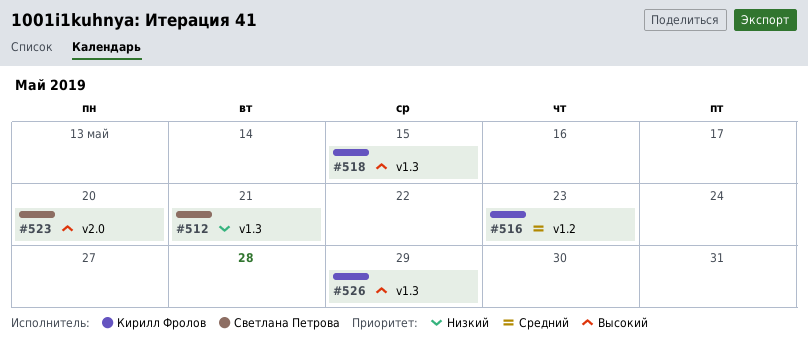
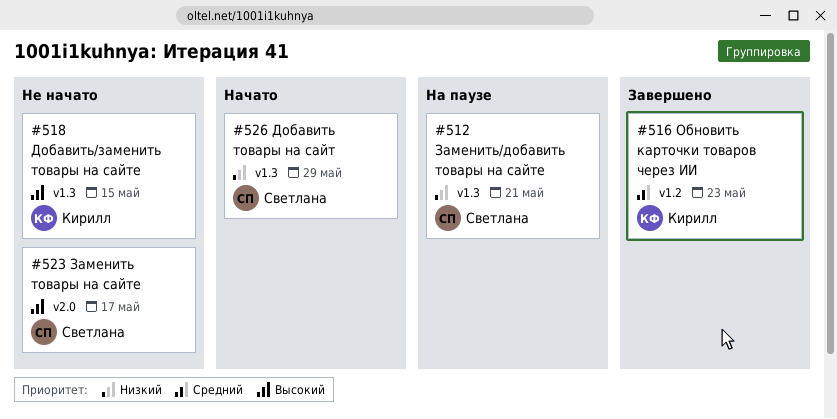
#523, due: May 20 -> May 17
#526, owner: Кирилл Фролов -> Светлана Петрова
#526, priority: Высокий -> Низкий

